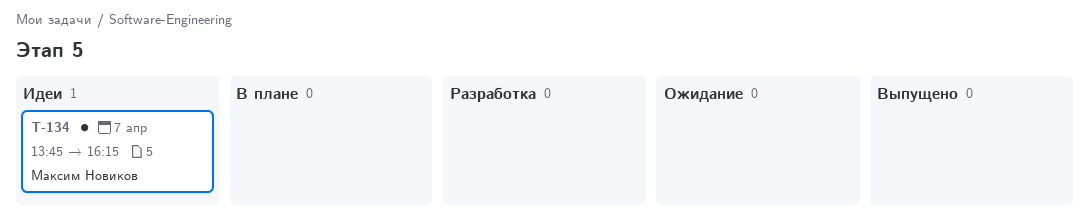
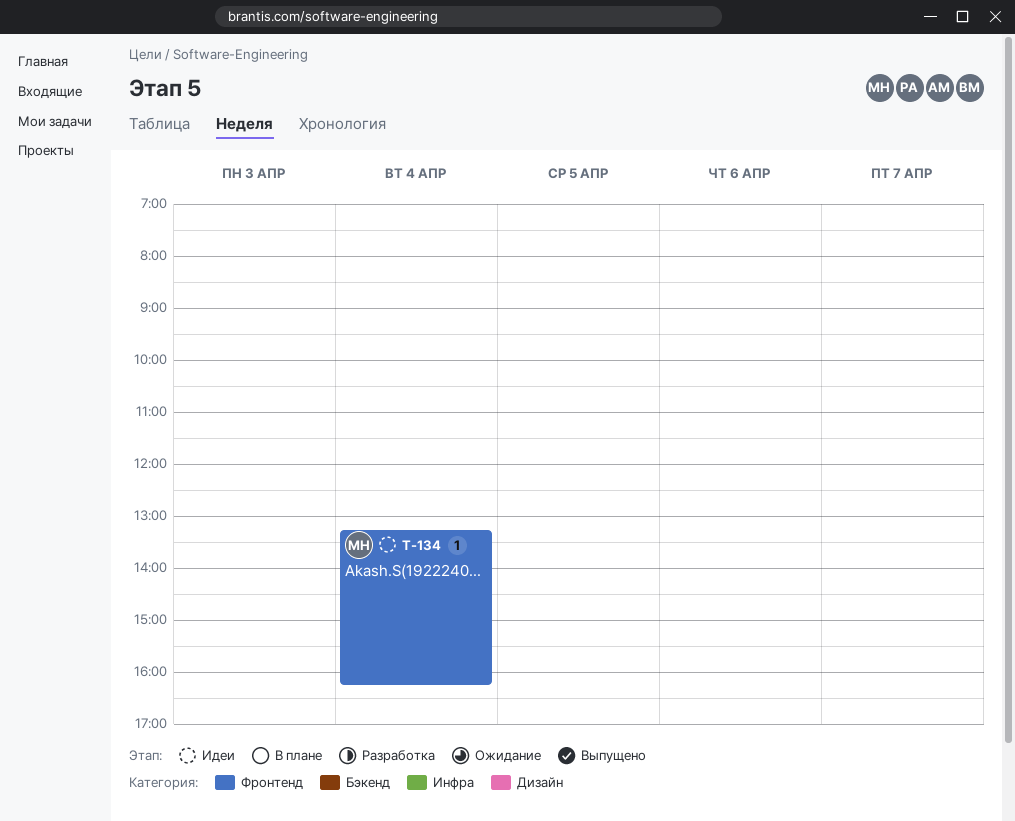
T-134, day: Apr 7 -> Apr 4
T-134, begins: 13:45 -> 13:15

